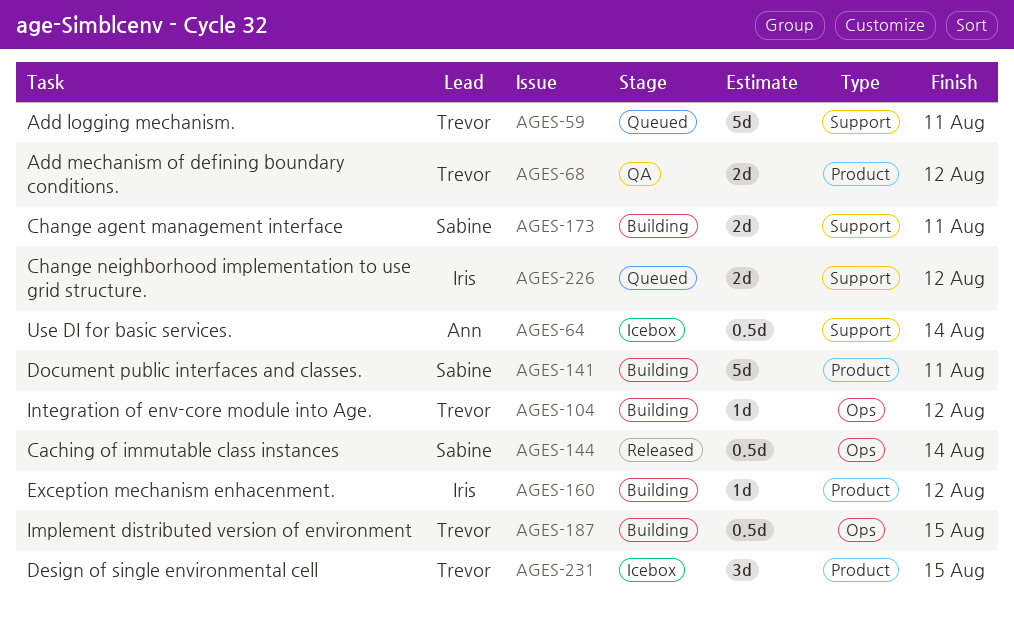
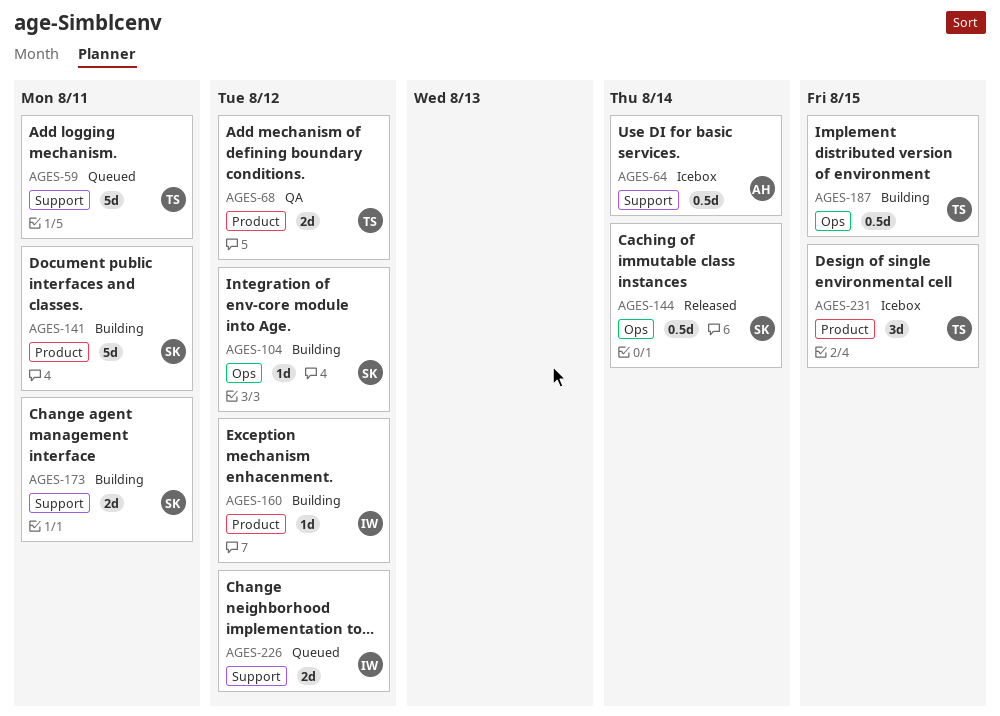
AGES-104, owner: Trevor -> Sabine

